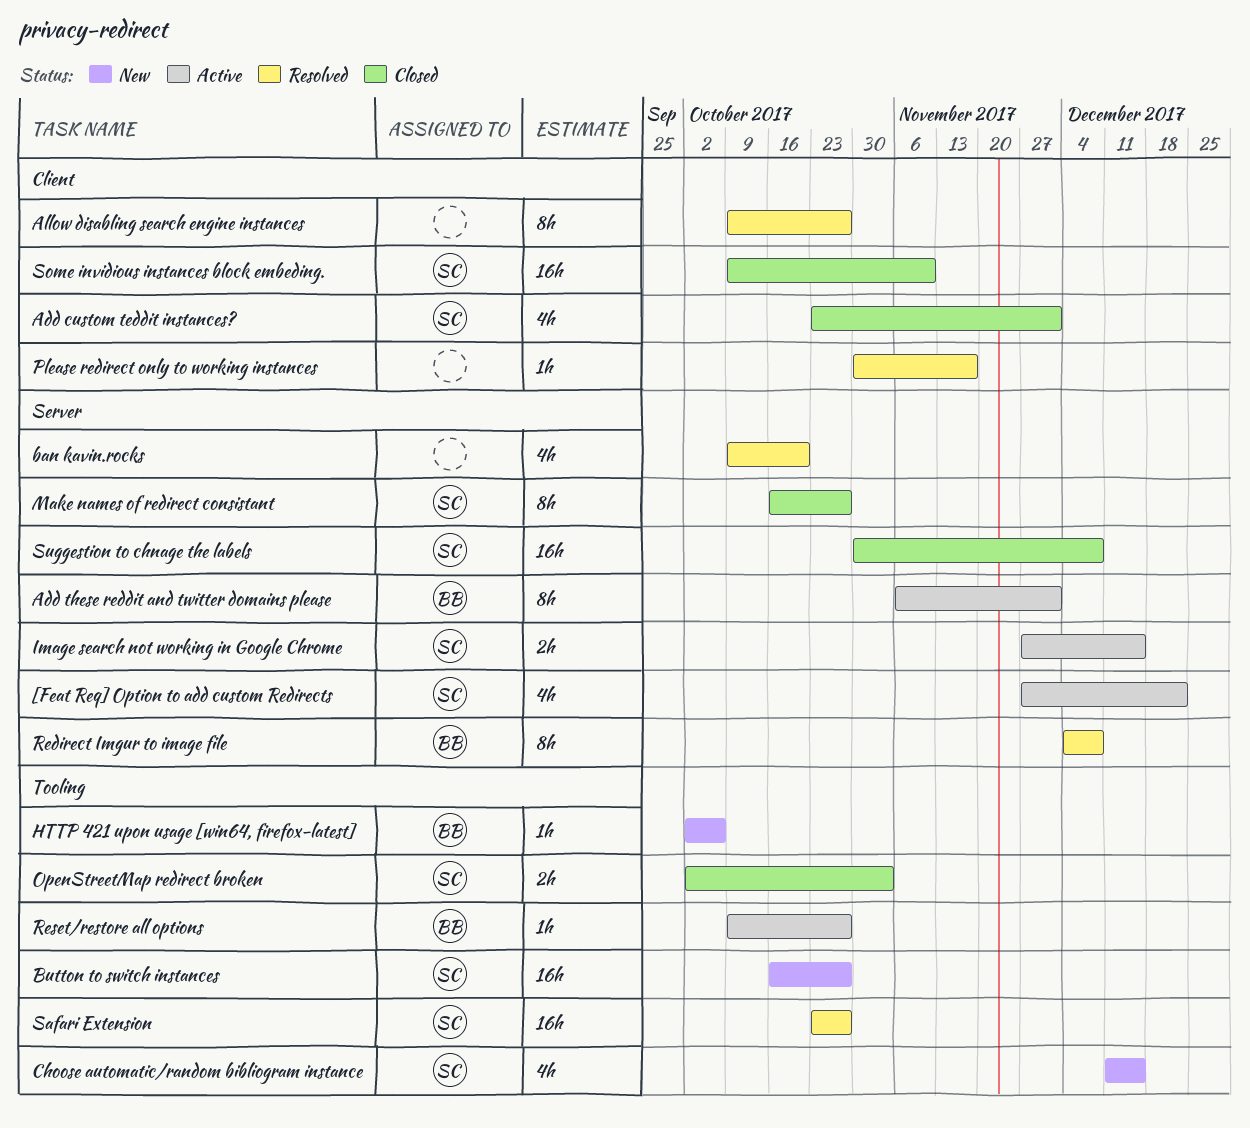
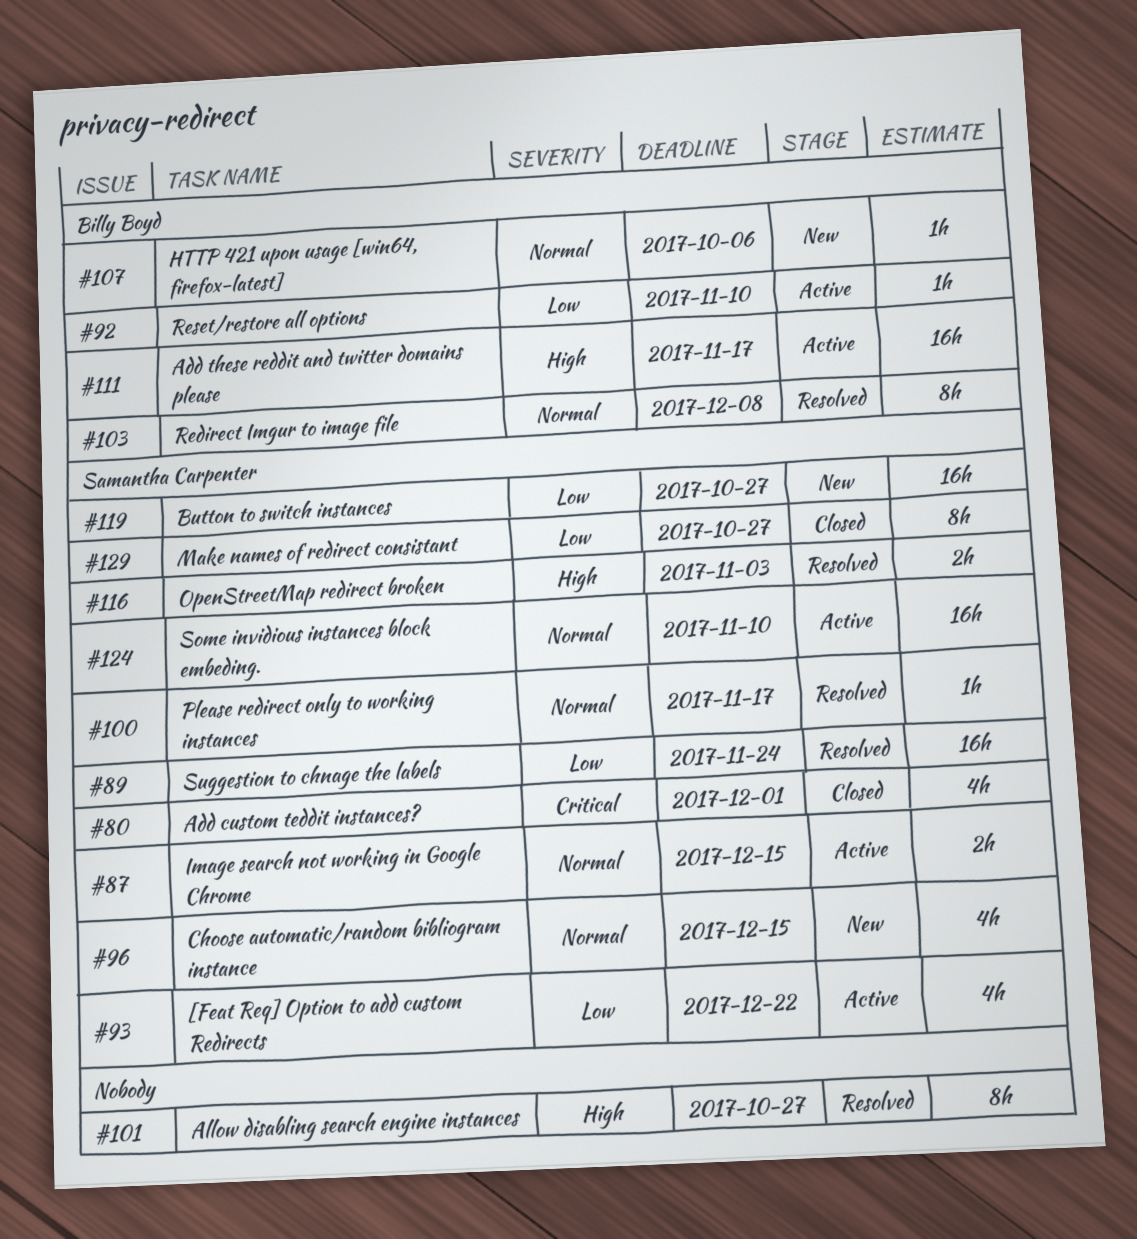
Add these reddit and twitter domains please, estimate: 8h -> 16h
Add these reddit and twitter domains please, due: Dec 1 -> Nov 17
ban kavin.rocks: present -> none
OpenStreetMap redirect broken, status: Closed -> Resolved
Please redirect only to working instances, owner: none -> Samantha Carpenter
Reset/restore all options, due: Oct 27 -> Nov 10
Safari Extension: present -> none
Some invidious instances block embeding., status: Closed -> Active
Suggestion to chnage the labels, status: Closed -> Resolved
Suggestion to chnage the labels, due: Dec 8 -> Nov 24

